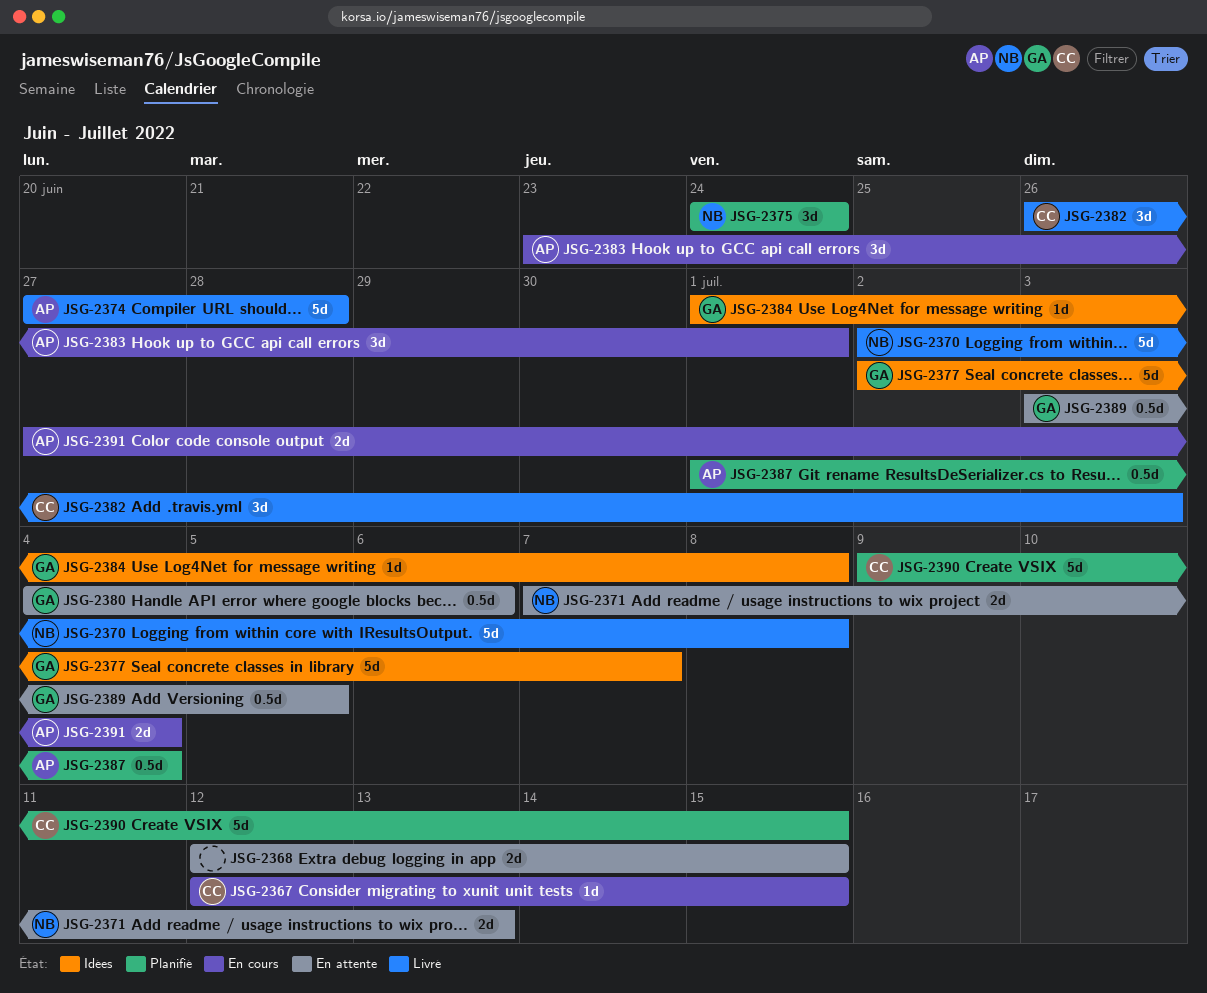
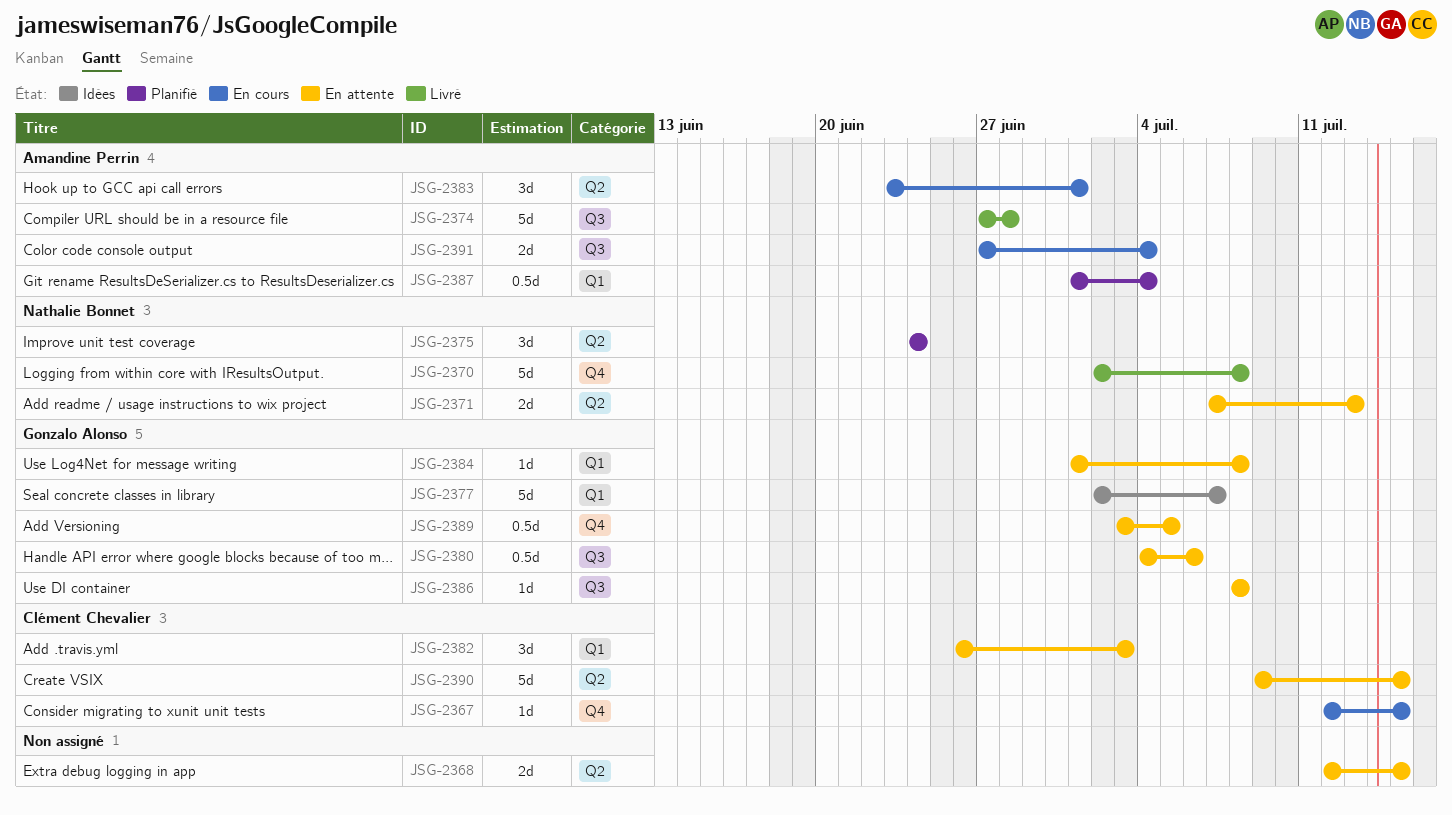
JSG-2382, status: Livré -> En attente
JSG-2384, status: Idées -> En attente
JSG-2386: none -> present
JSG-2390, status: Planifié -> En attente

